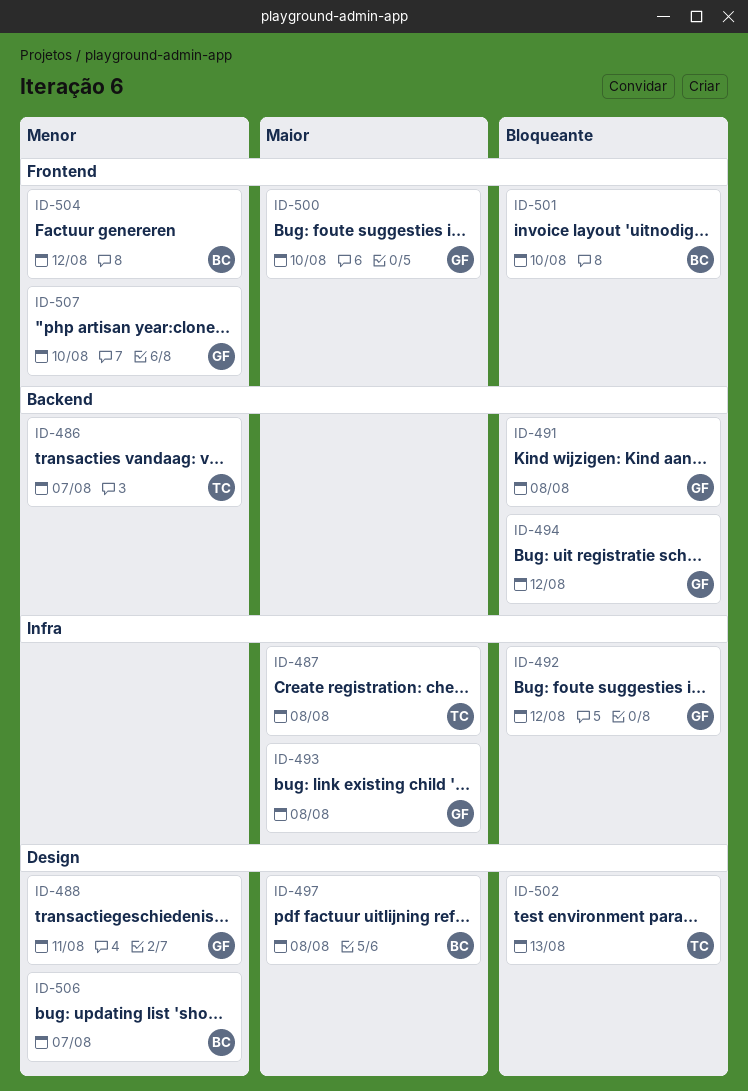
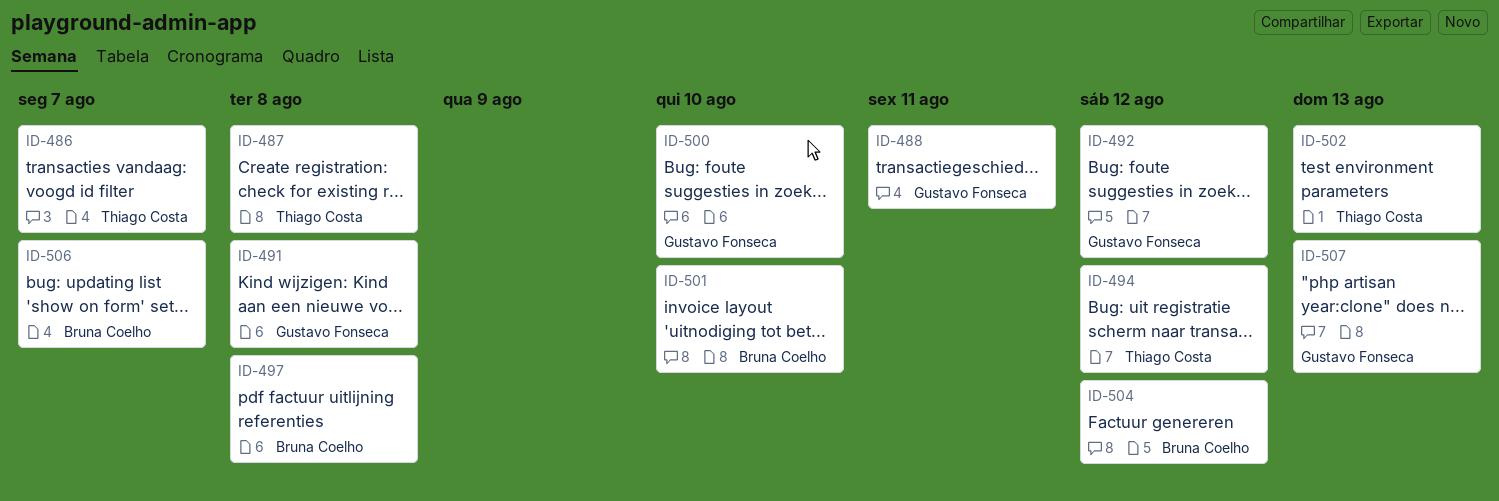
ID-493: present -> none
ID-494, owner: Gustavo Fonseca -> Thiago Costa
ID-507, due: Aug 10 -> Aug 13

